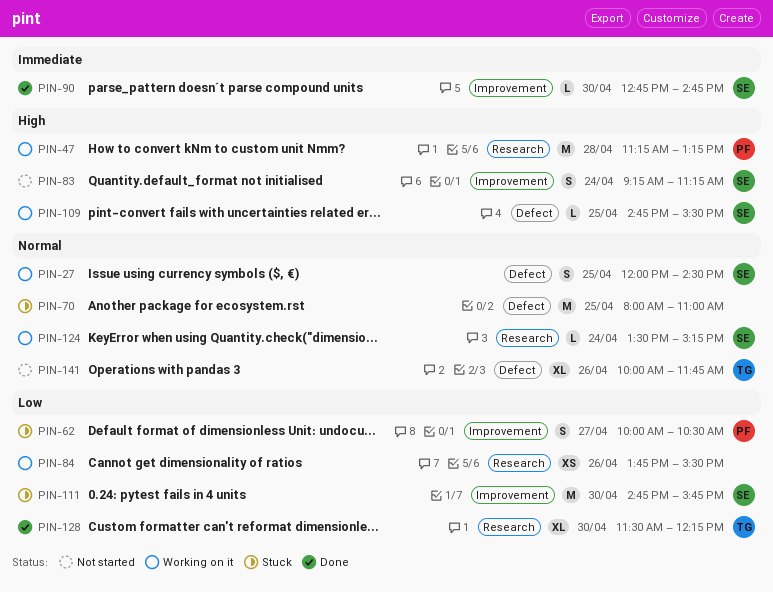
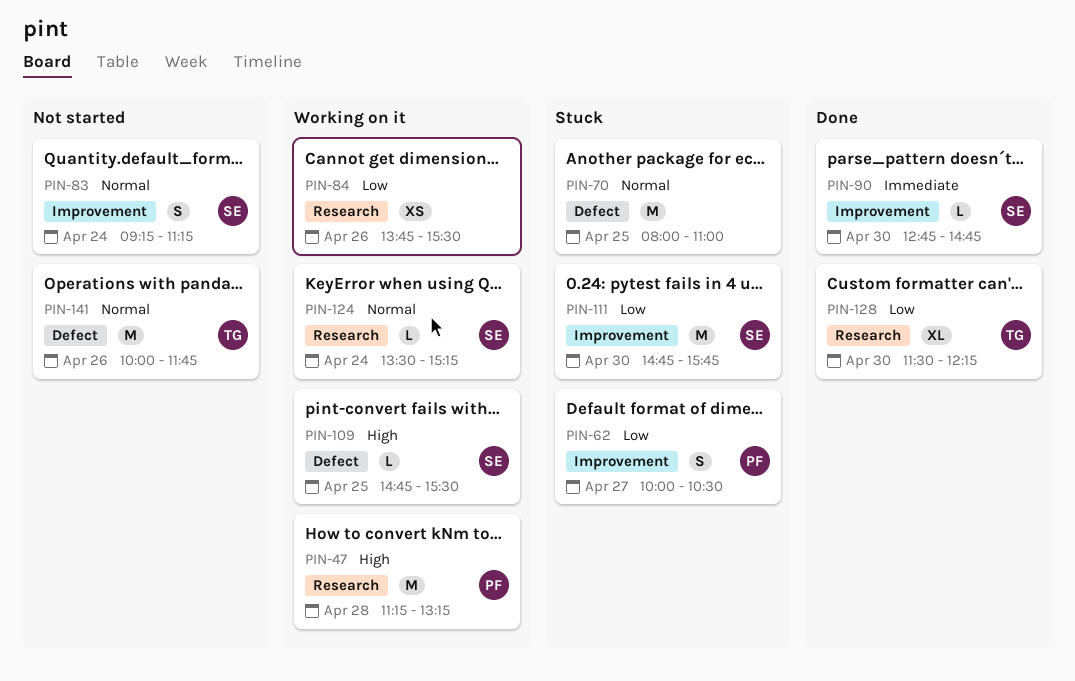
PIN-27: present -> none
PIN-83, priority: High -> Normal
PIN-141, estimate: XL -> M

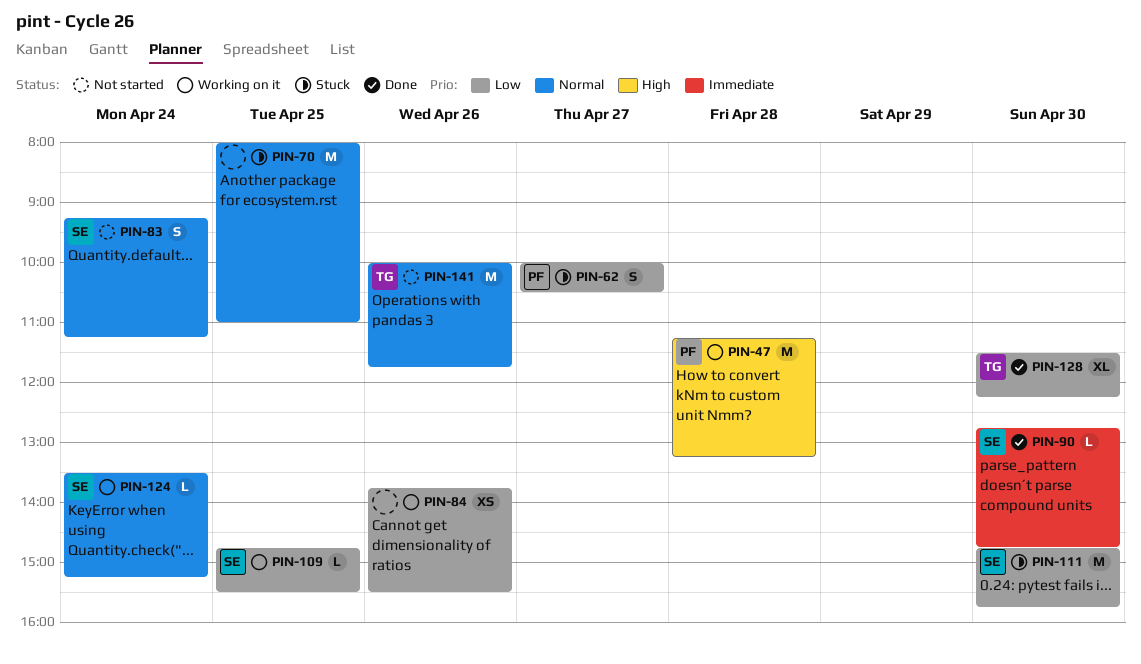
PIN-109, priority: High -> Low

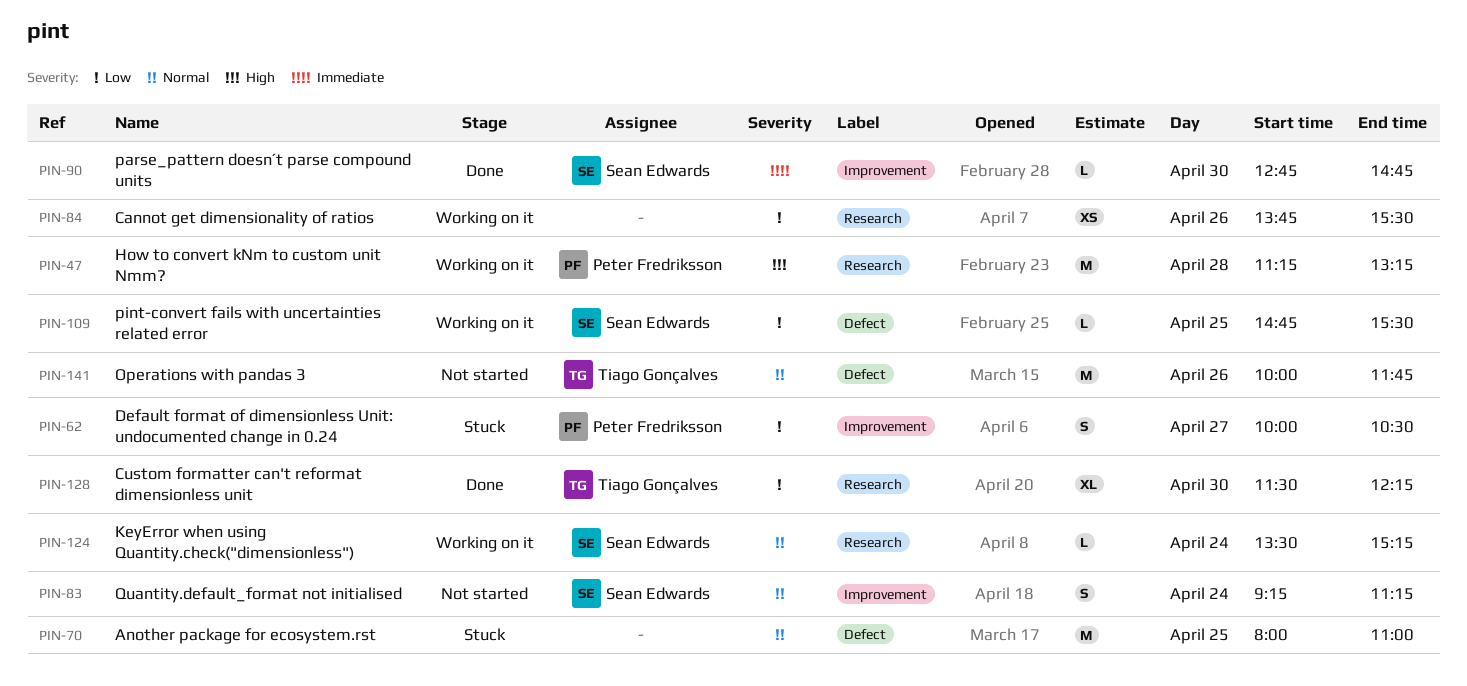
PIN-111: present -> none

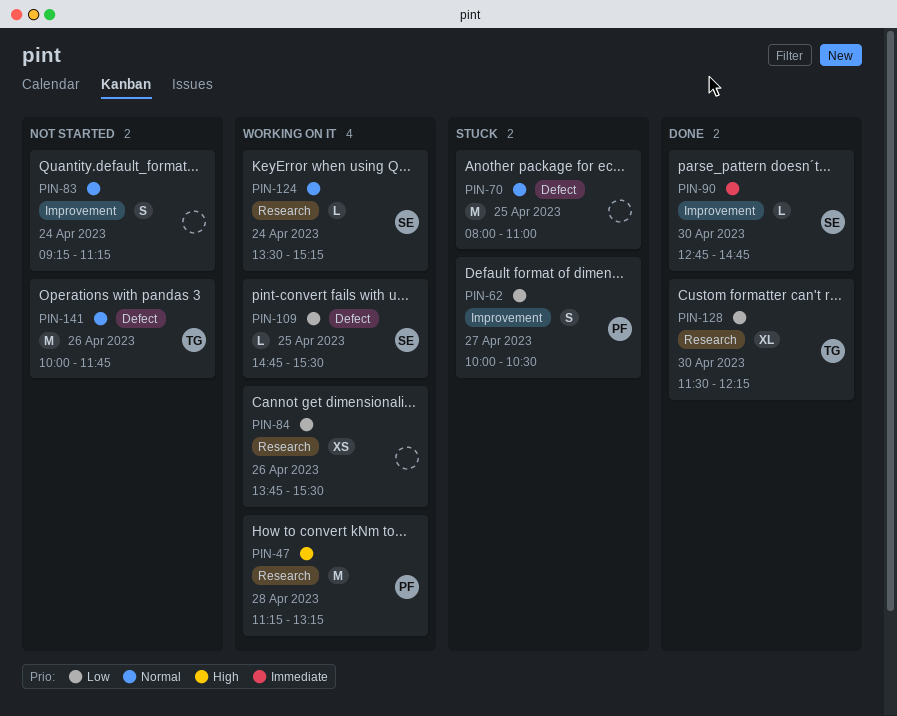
PIN-83, owner: Sean Edwards -> none

